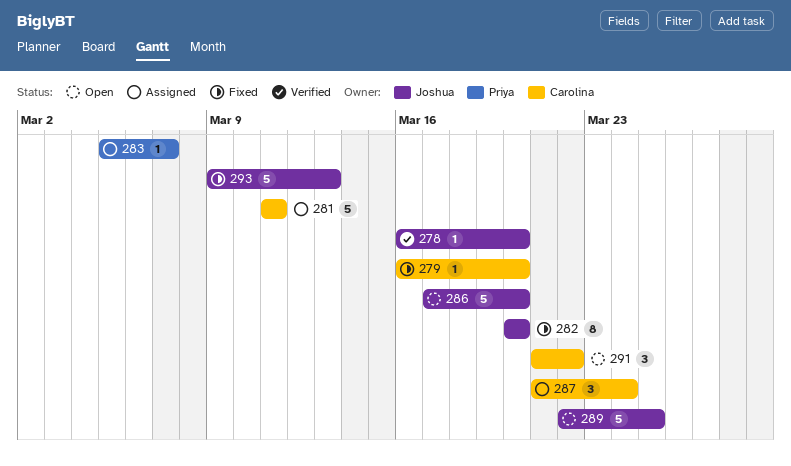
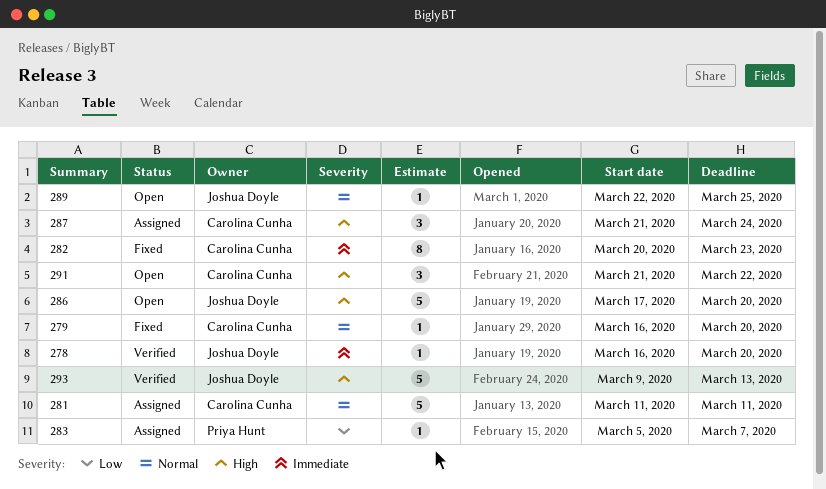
282, owner: Joshua Doyle -> Carolina Cunha
282, due: Mar 20 -> Mar 23
289, estimate: 5 -> 1
293, status: Fixed -> Verified

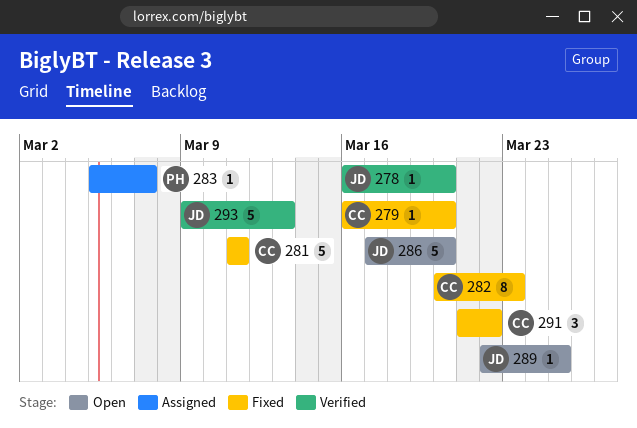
281, status: Assigned -> Fixed
287: present -> none
291, status: Open -> Fixed

